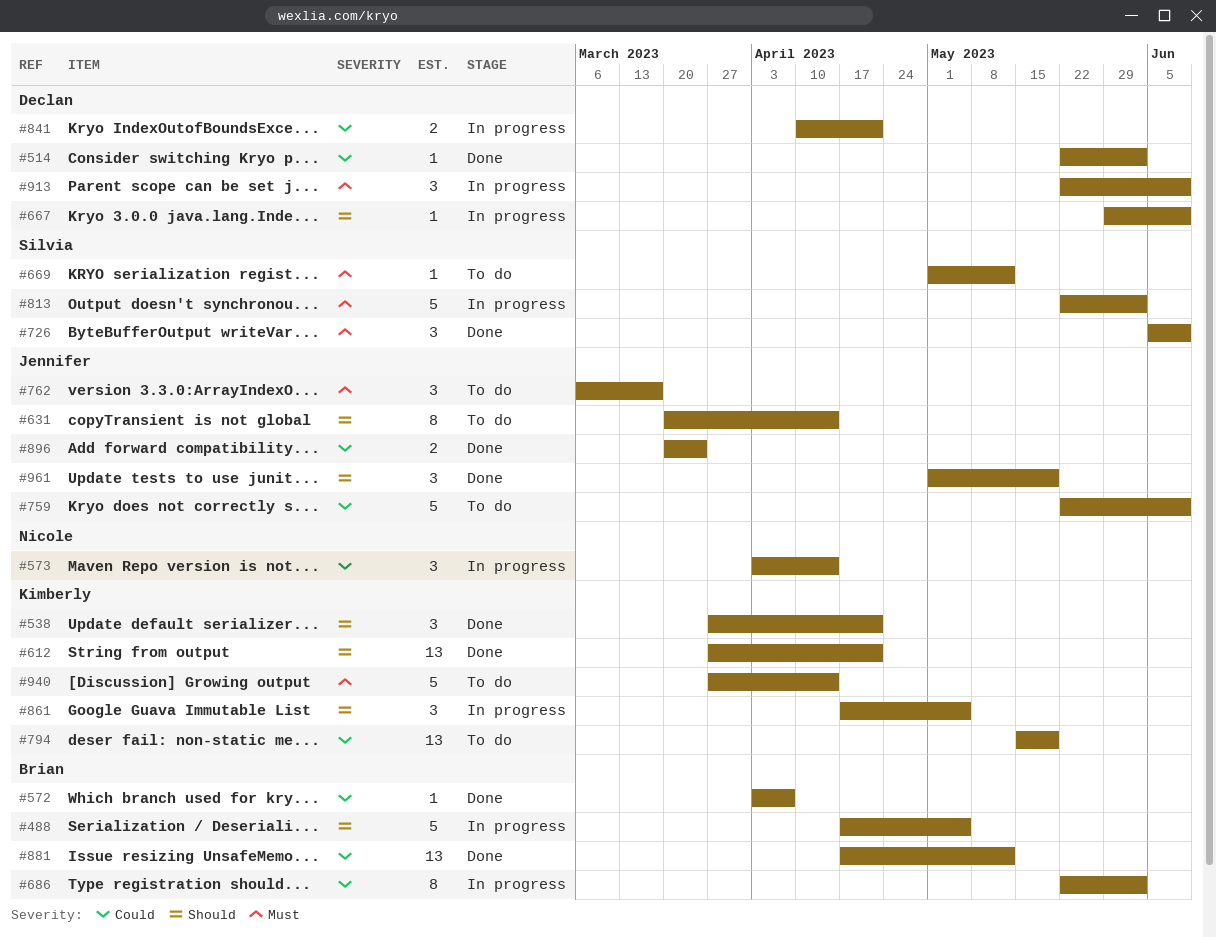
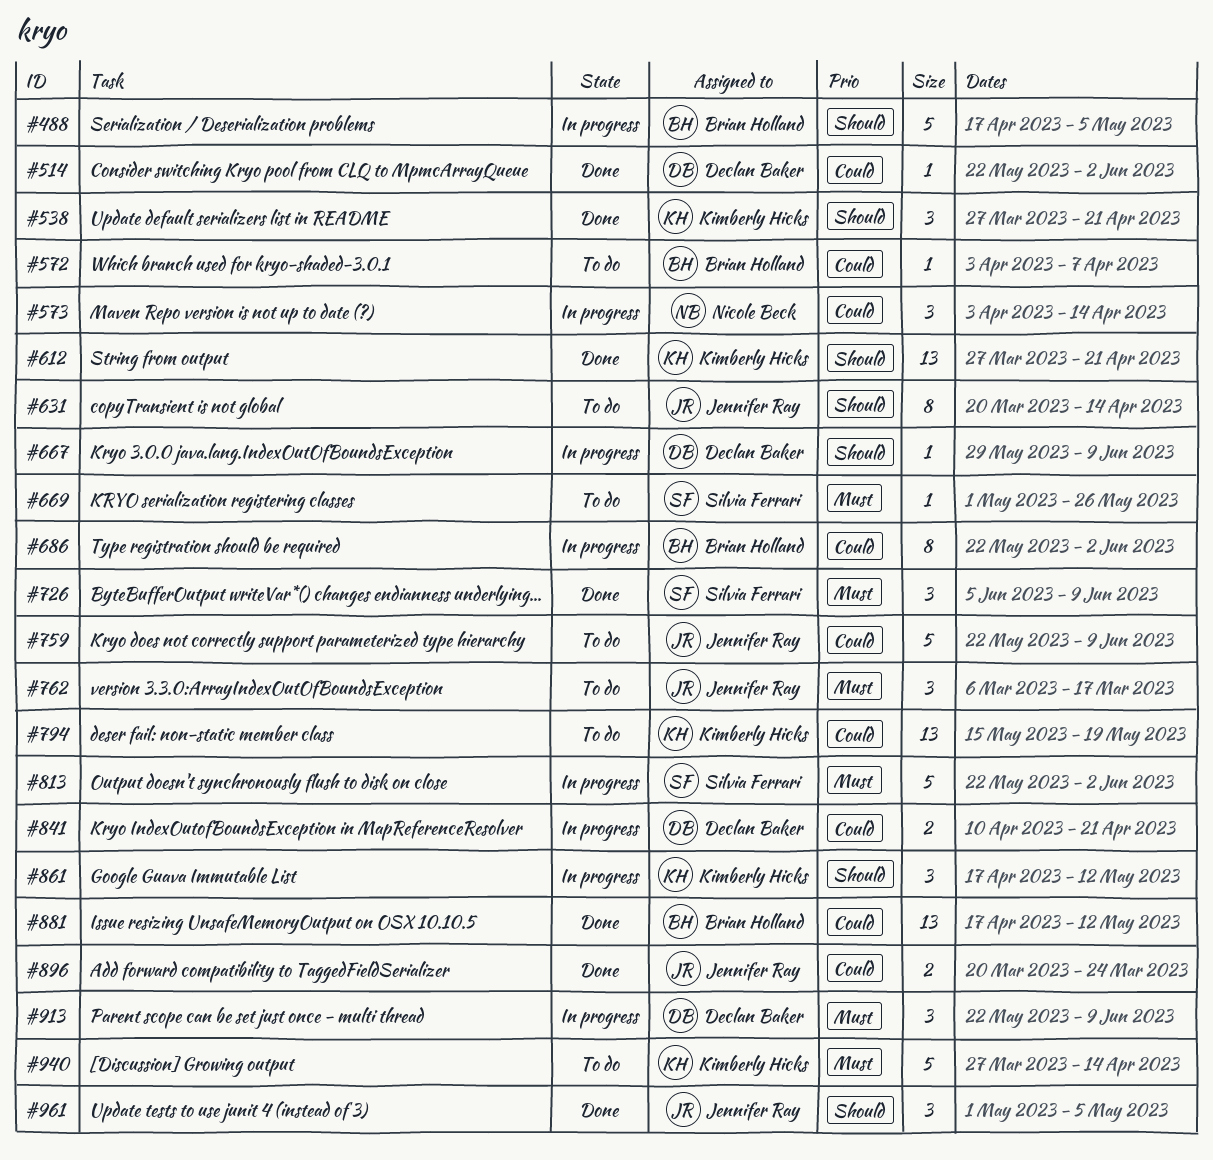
#572, status: Done -> To do
#669, due: May 12 -> May 26
#861, due: May 5 -> May 12
#961, due: May 19 -> May 5

